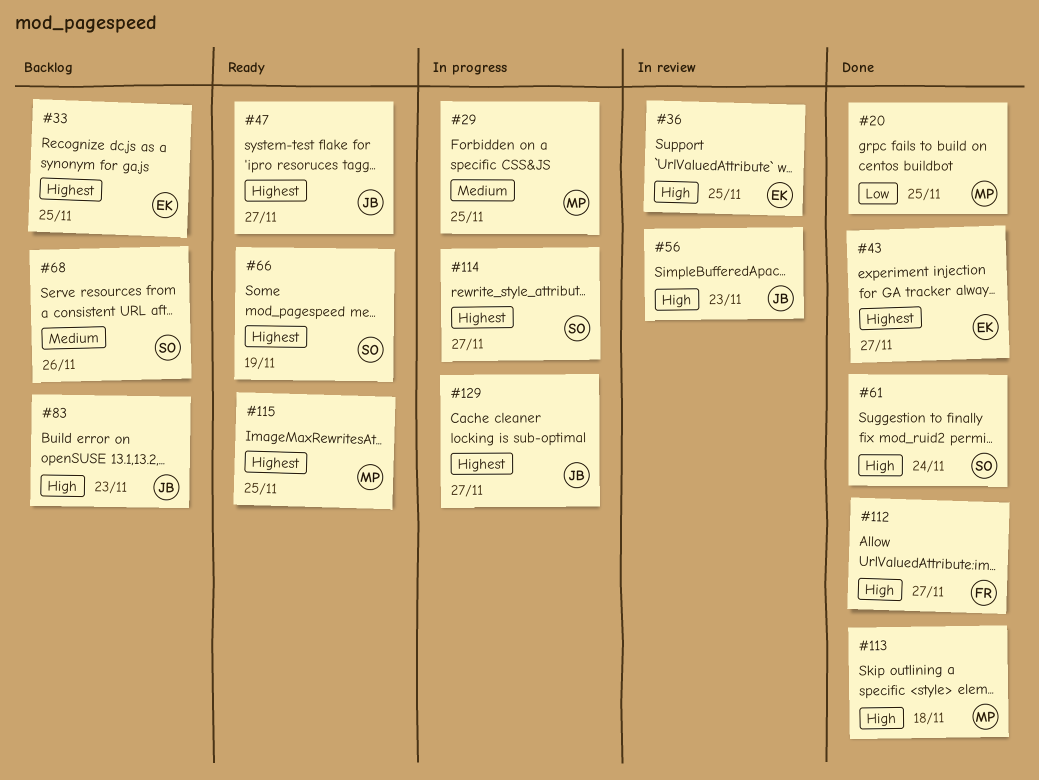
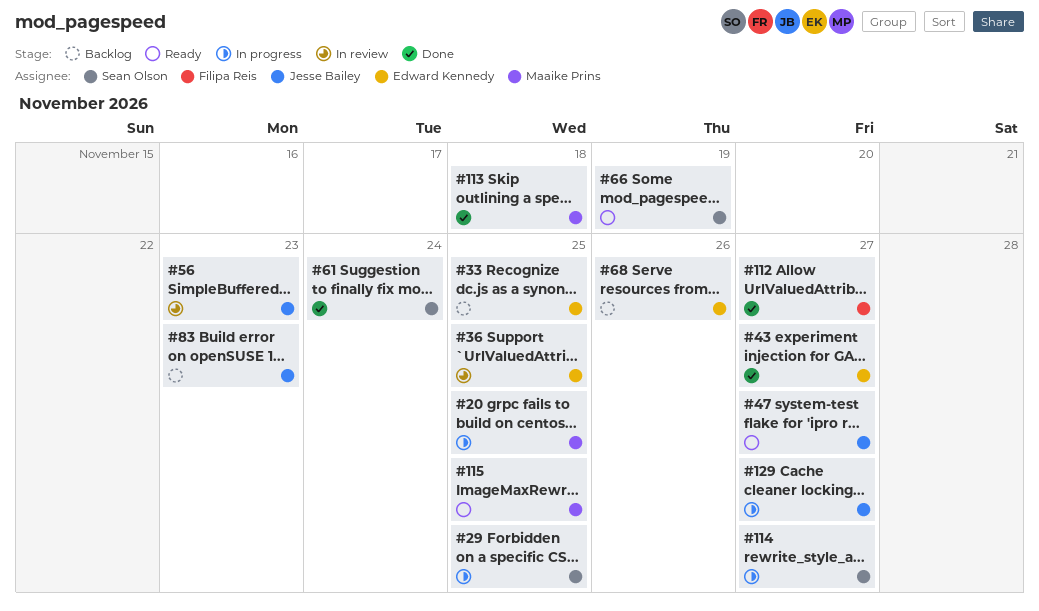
#20, status: Done -> In progress
#29, owner: Maaike Prins -> Sean Olson
#68, owner: Sean Olson -> Edward Kennedy

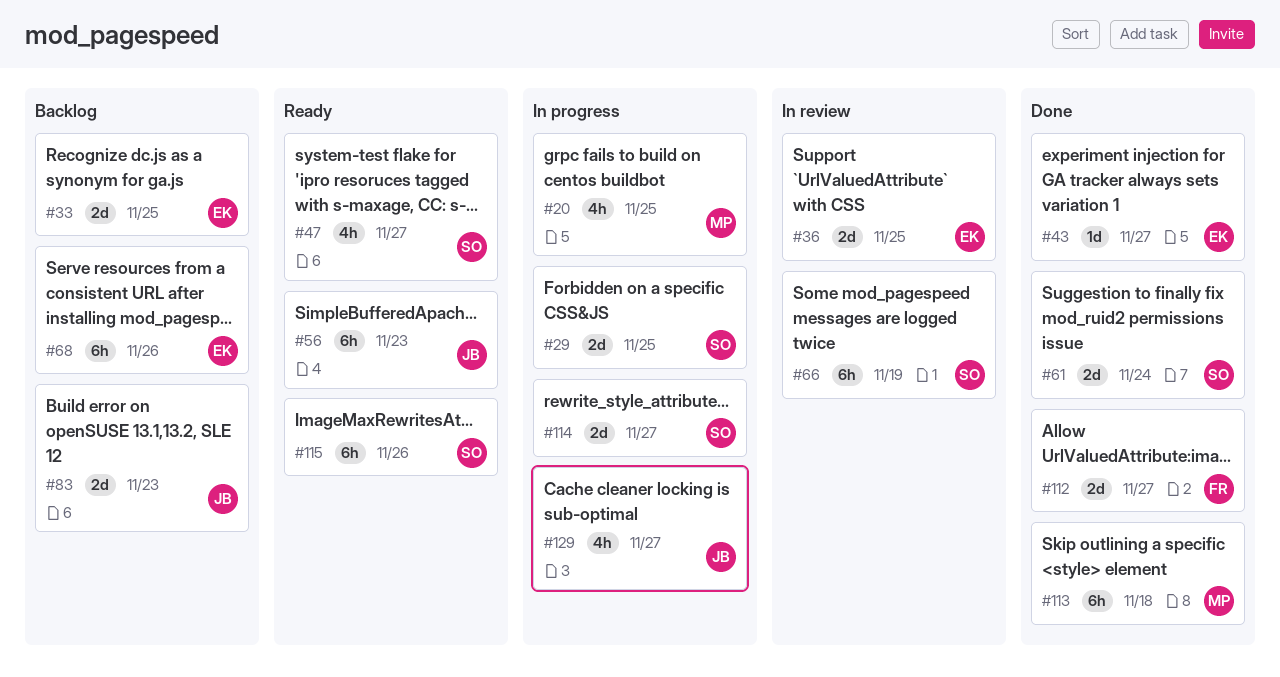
#47, owner: Jesse Bailey -> Sean Olson
#56, status: In review -> Ready
#66, status: Ready -> In review
#115, owner: Maaike Prins -> Sean Olson
#115, due: Nov 25 -> Nov 26

